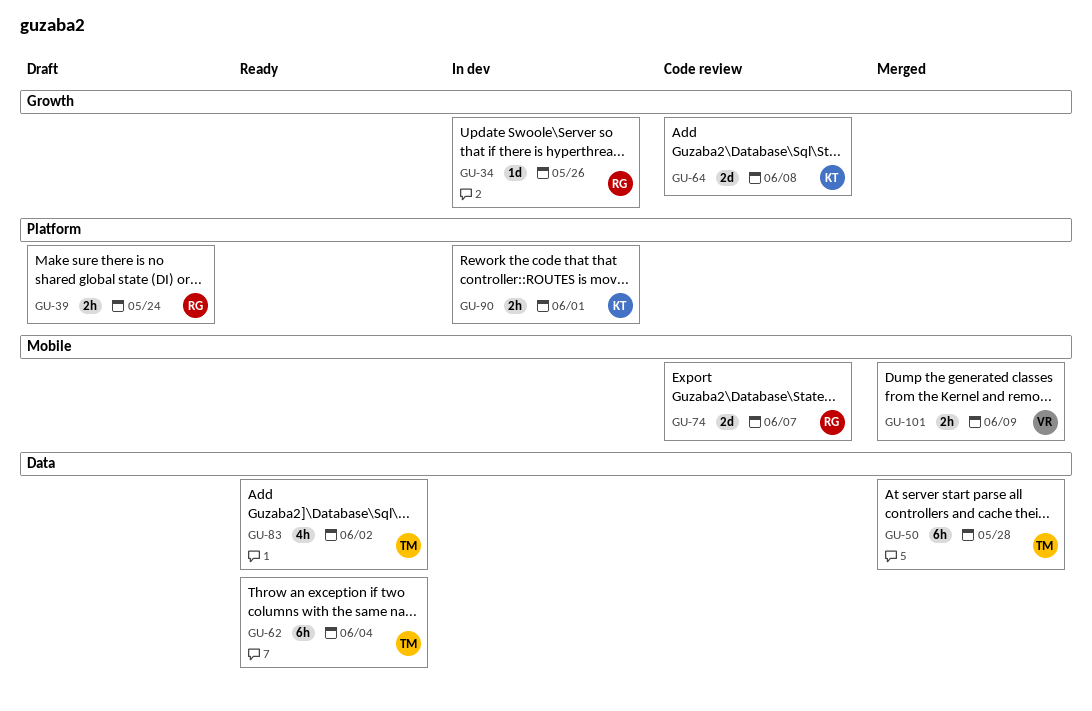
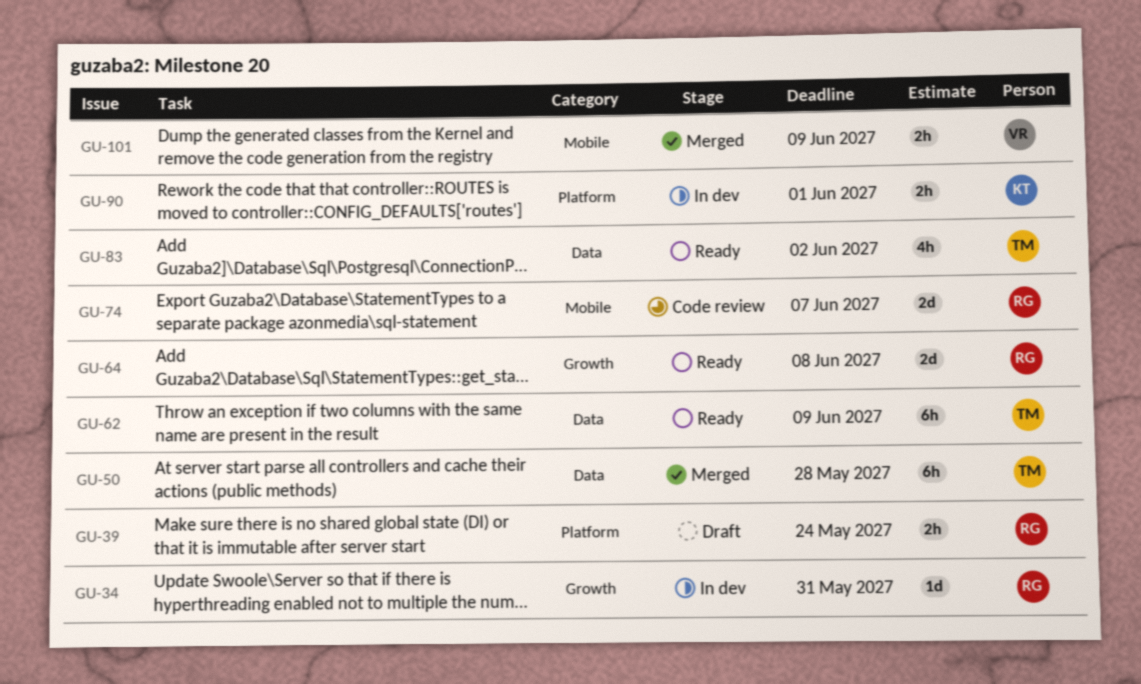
GU-34, due: May 26 -> May 31
GU-62, due: Jun 4 -> Jun 9
GU-64, status: Code review -> Ready
GU-64, owner: KT -> RG

